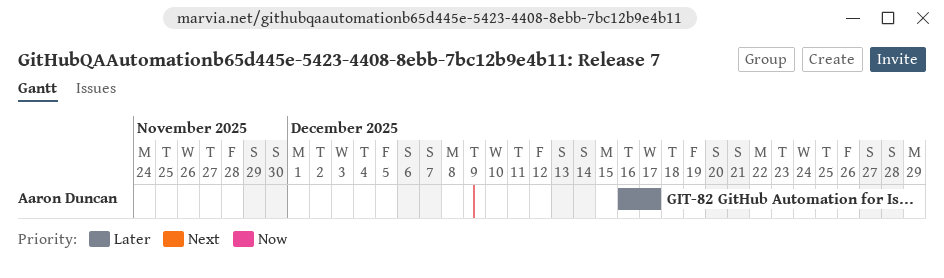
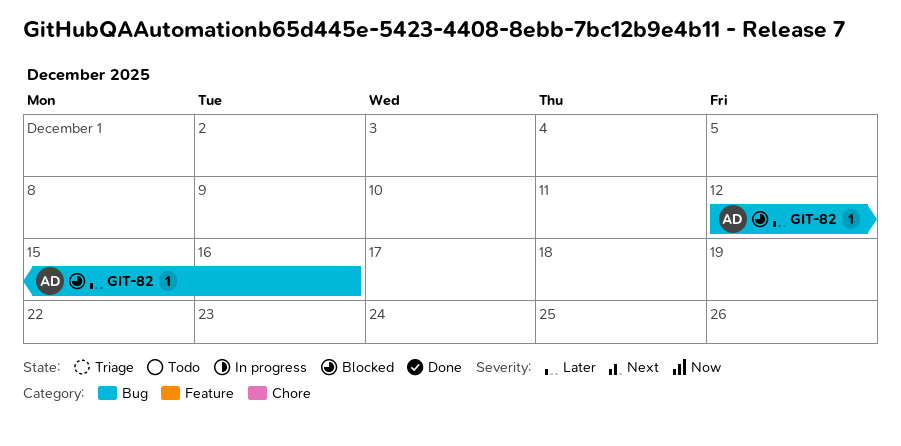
GIT-82, start: Dec 16 -> Dec 12
GIT-82, due: Dec 17 -> Dec 16

